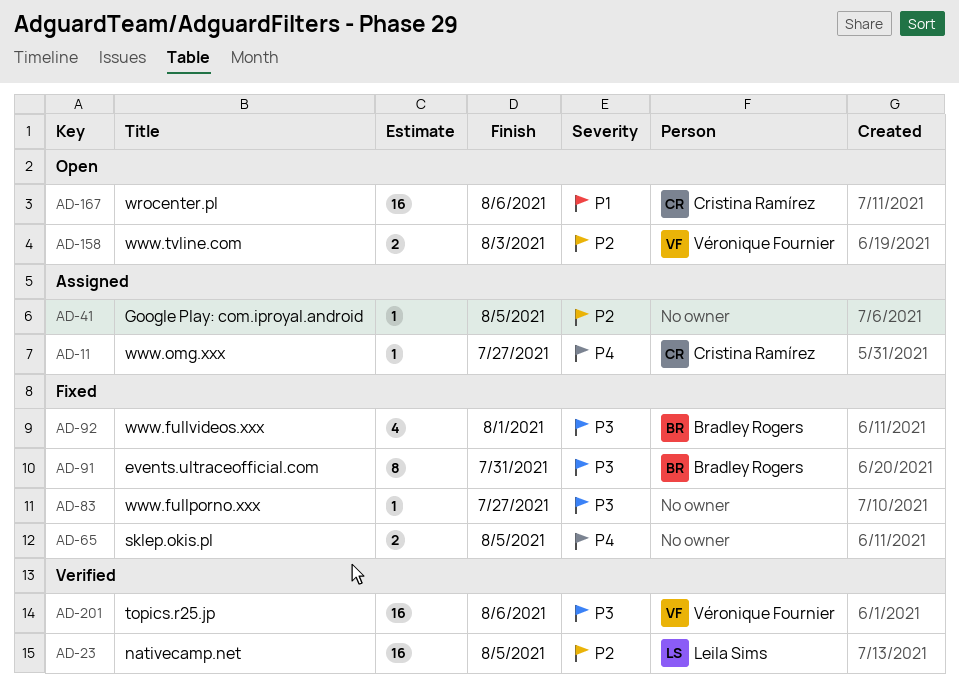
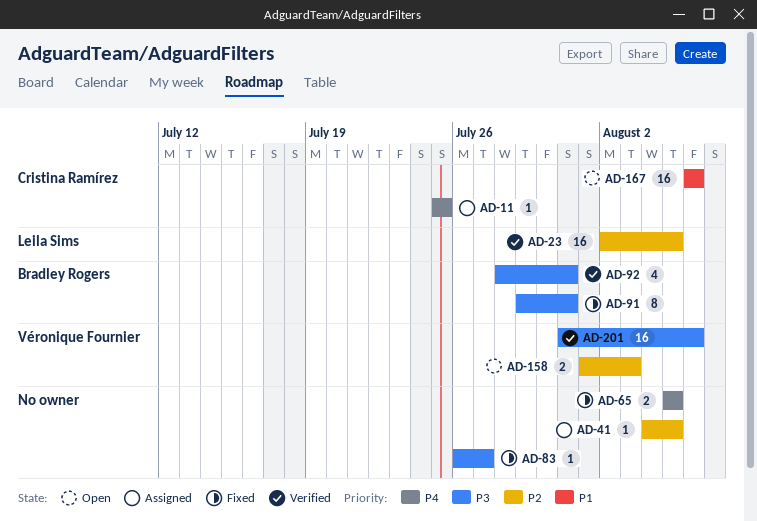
AD-11, due: Jul 27 -> Jul 25
AD-92, status: Fixed -> Verified
AD-92, due: Aug 1 -> Jul 31

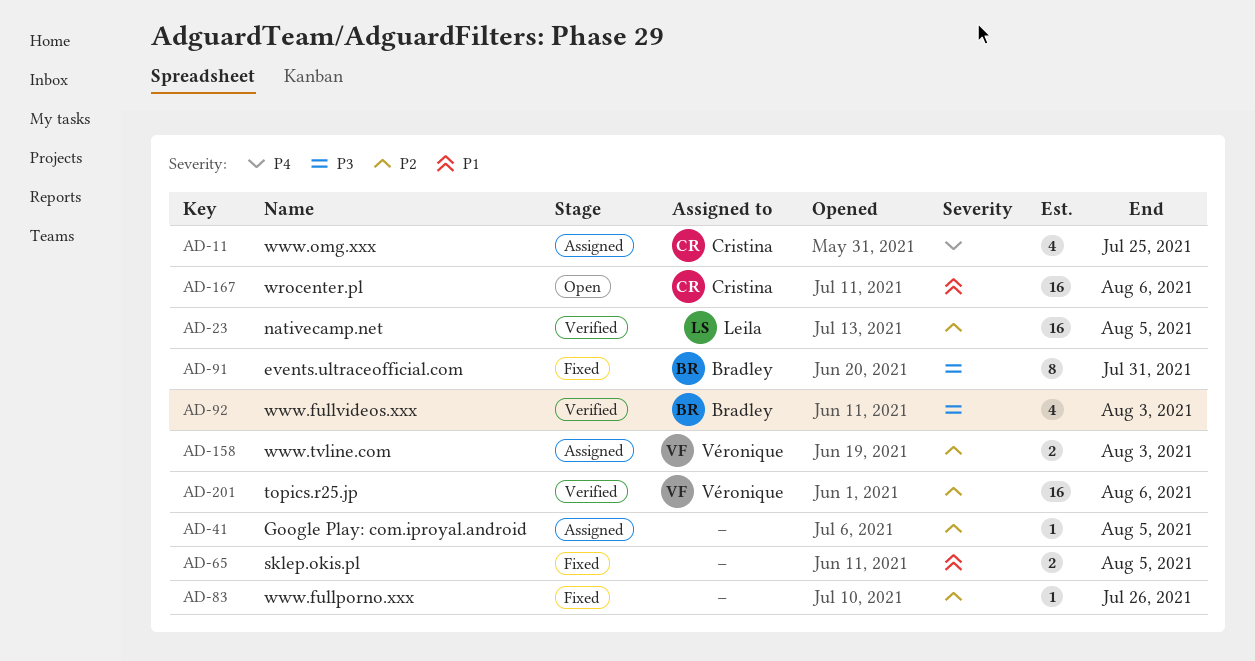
AD-11, estimate: 1 -> 4
AD-65, priority: P4 -> P1
AD-83, priority: P3 -> P2
AD-83, due: Jul 27 -> Jul 26
AD-92, due: Jul 31 -> Aug 3
AD-158, status: Open -> Assigned
AD-201, priority: P3 -> P2

